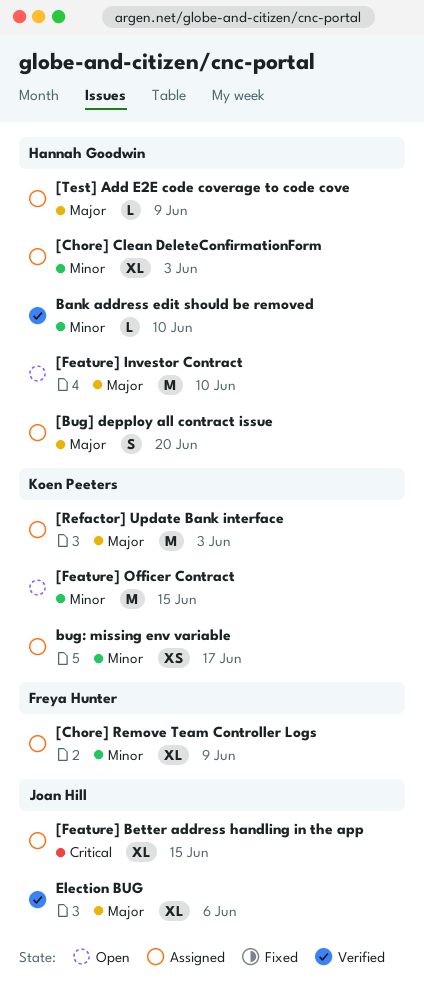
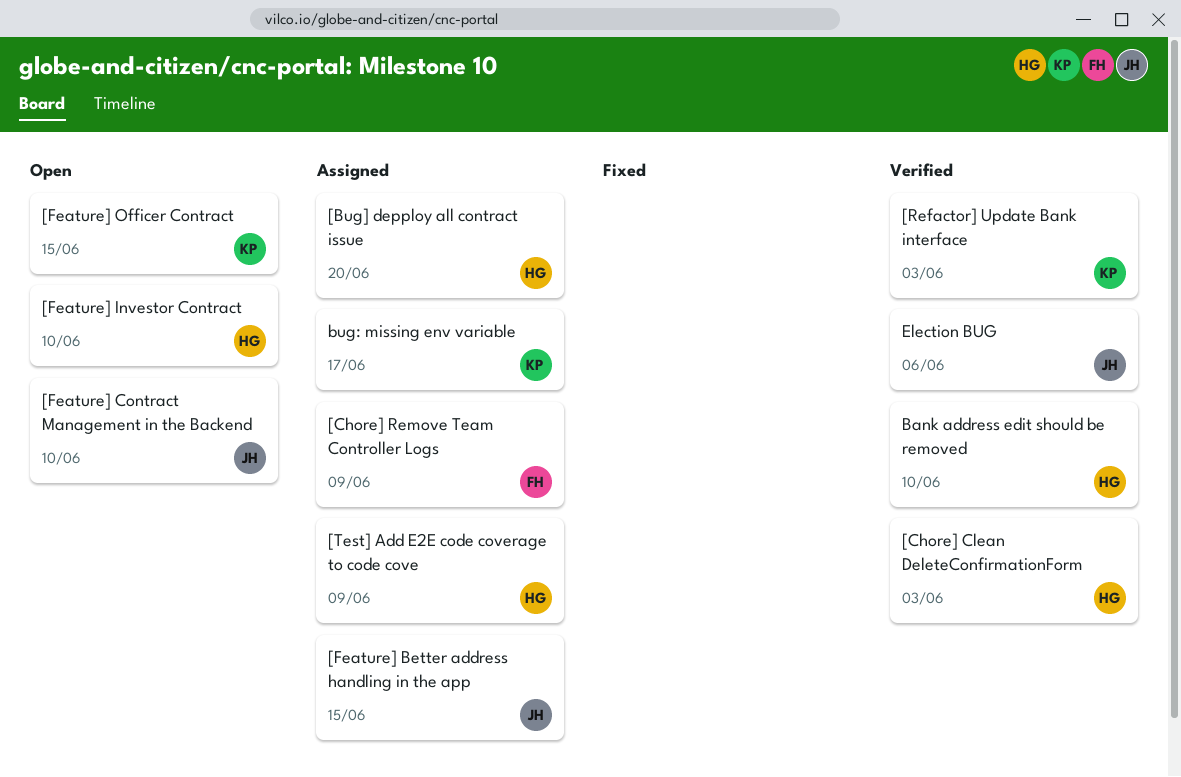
[Chore] Clean DeleteConfirmationForm, status: Assigned -> Verified
[Feature] Contract Management in the Backend: none -> present
[Refactor] Update Bank interface, status: Assigned -> Verified

